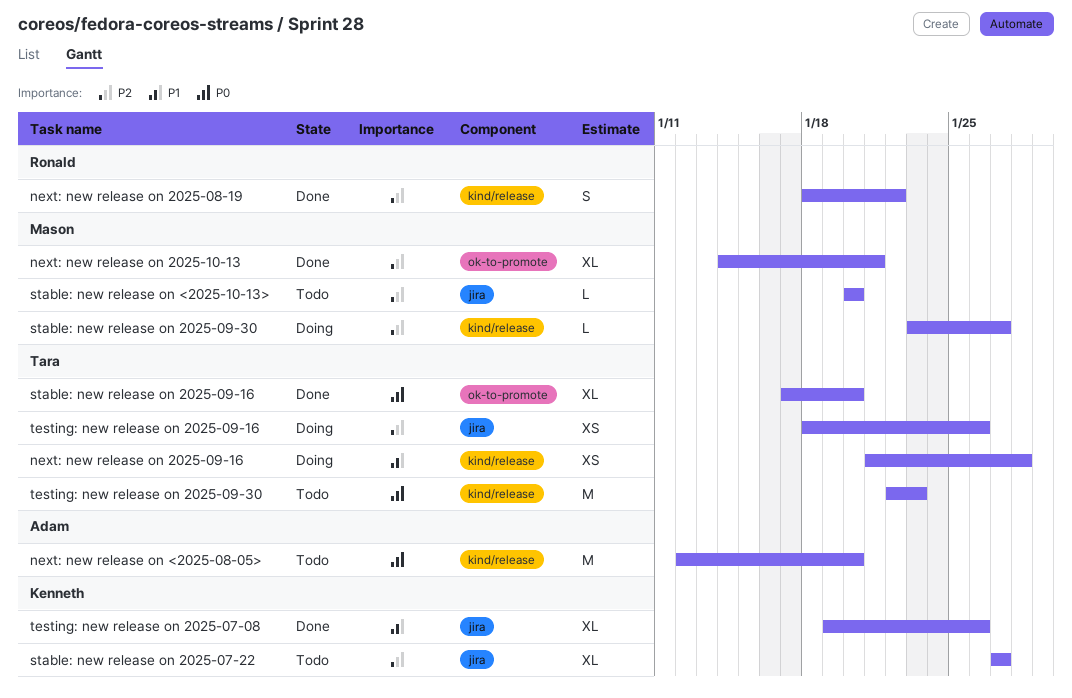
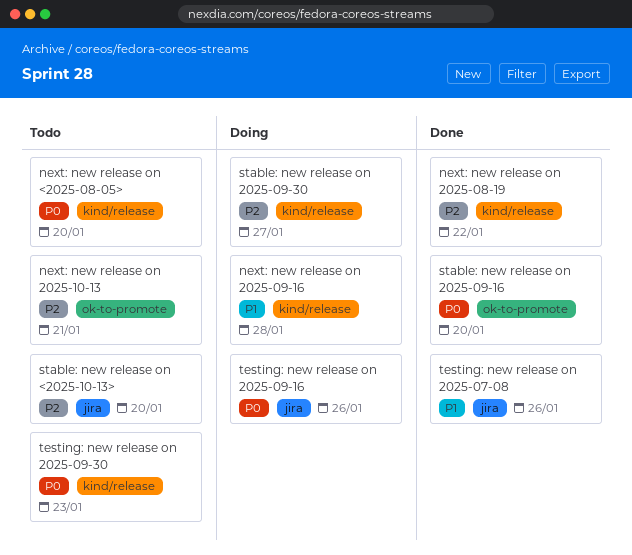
next: new release on 2025-10-13, status: Done -> Todo
stable: new release on 2025-07-22: present -> none
testing: new release on 2025-09-16, priority: P2 -> P0

